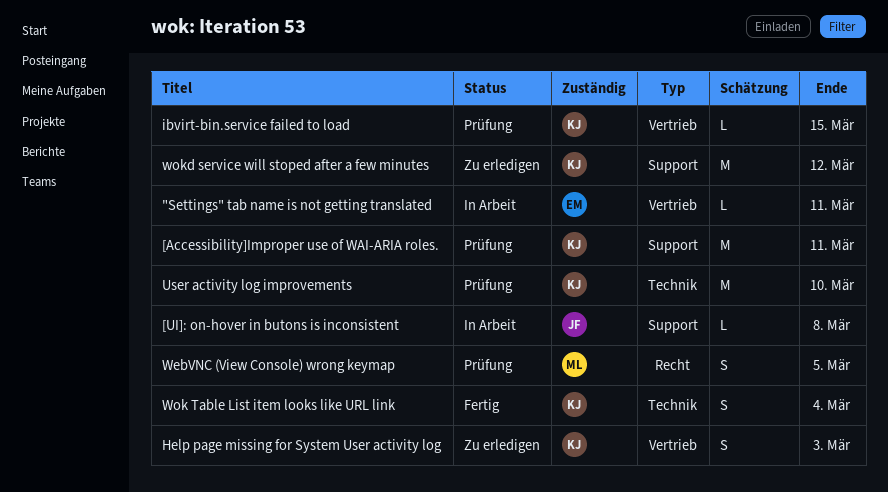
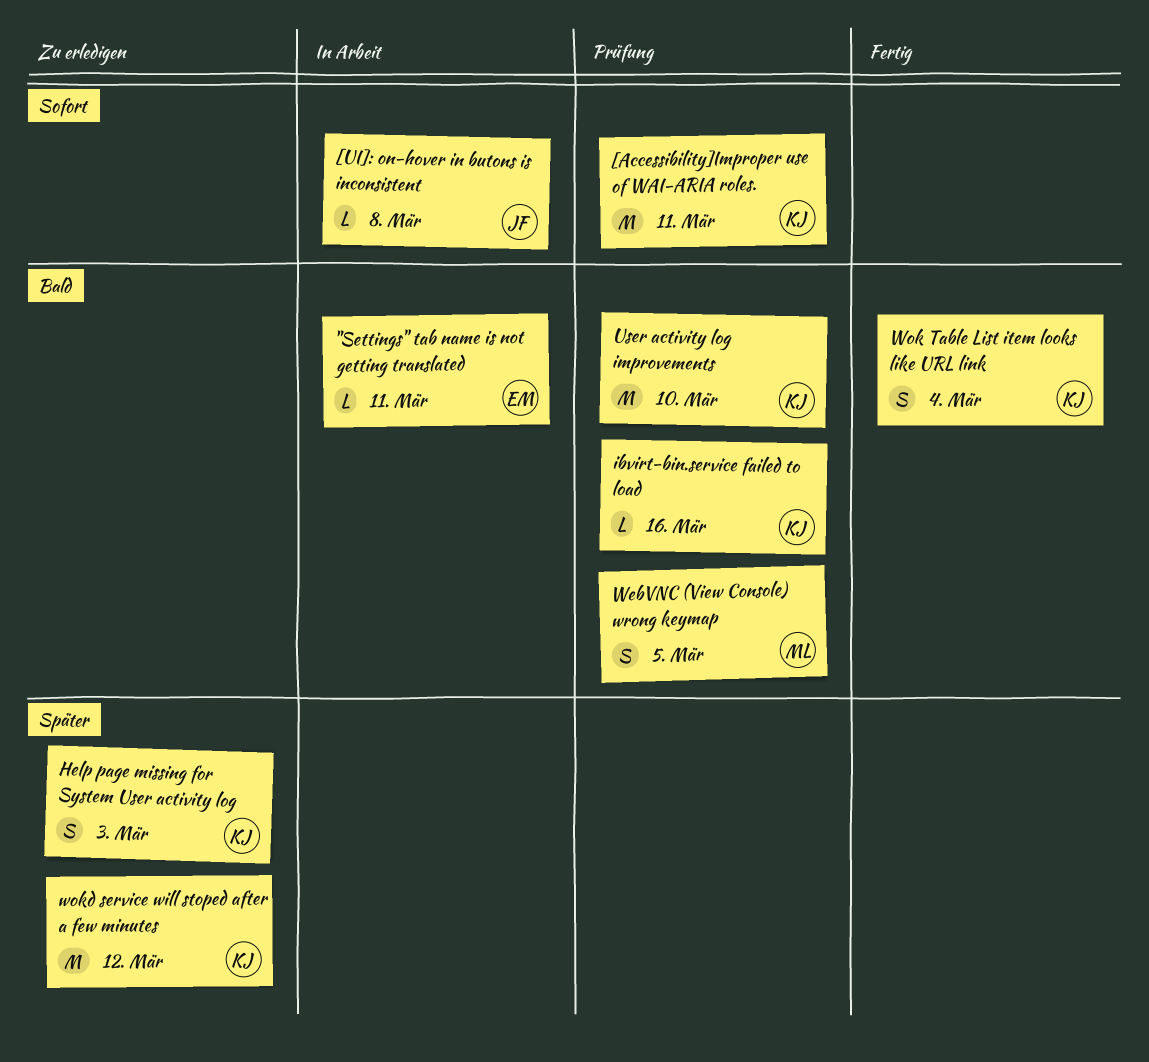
ibvirt-bin.service failed to load, due: Mar 15 -> Mar 16

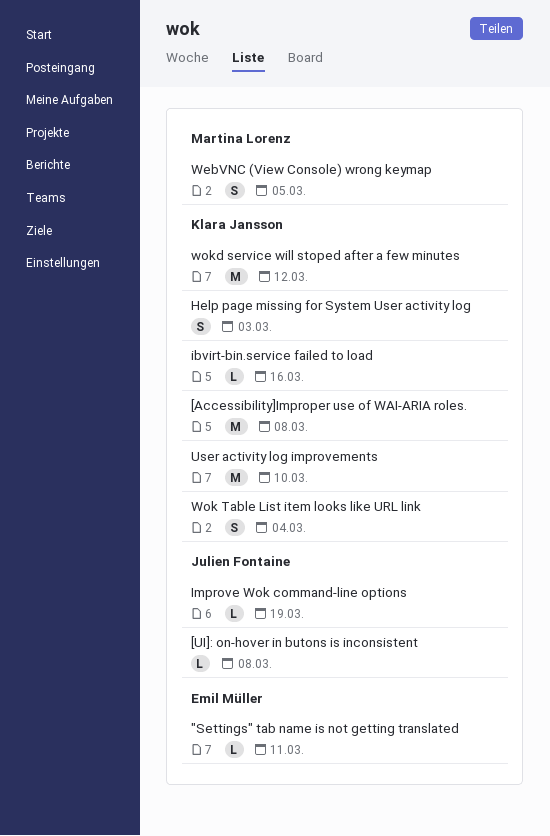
[Accessibility]Improper use of WAI-ARIA roles., due: Mar 11 -> Mar 8
Improve Wok command-line options: none -> present

